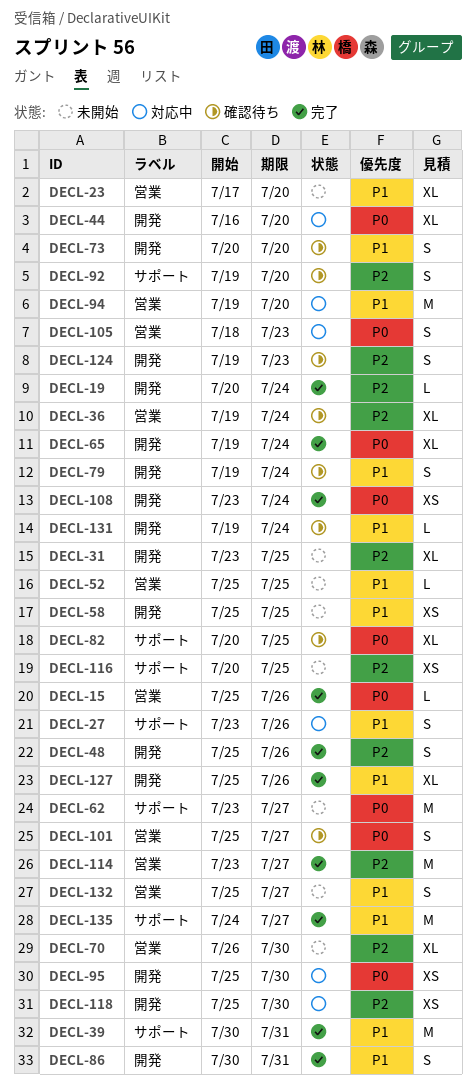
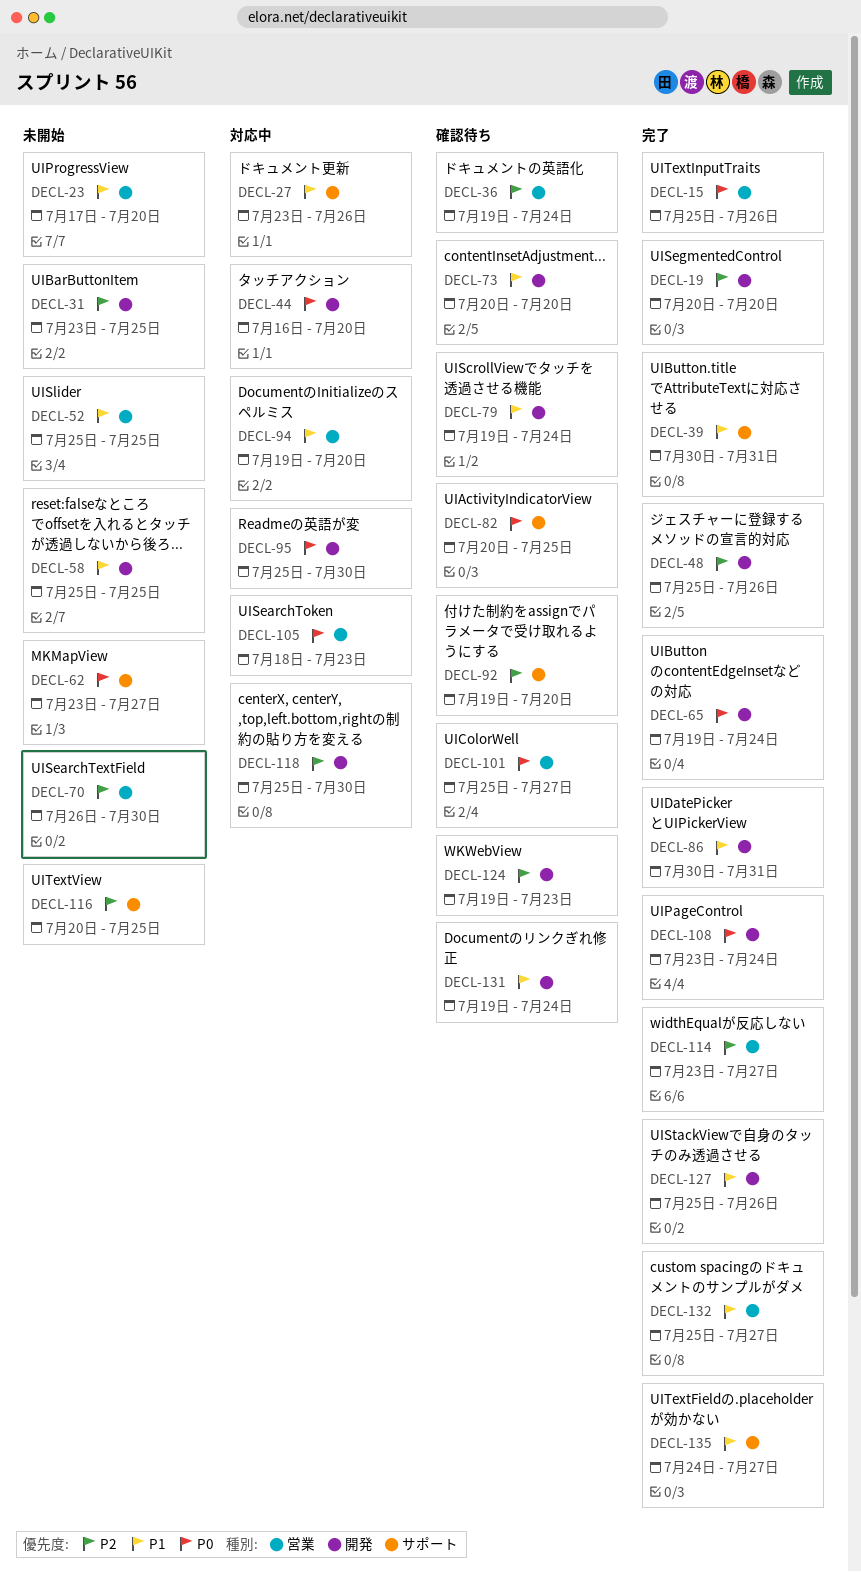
DECL-19, due: Jul 24 -> Jul 20
DECL-132, status: 未開始 -> 完了

